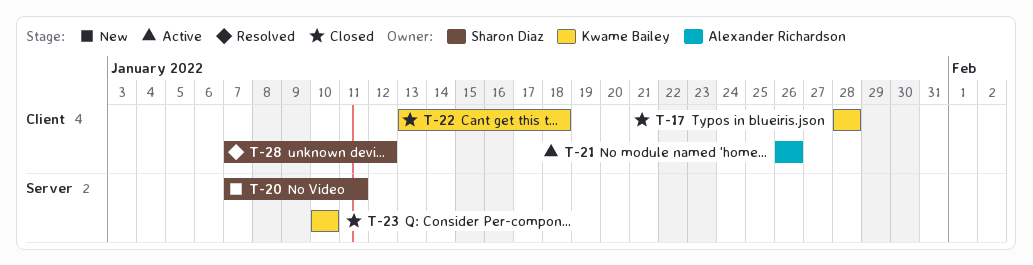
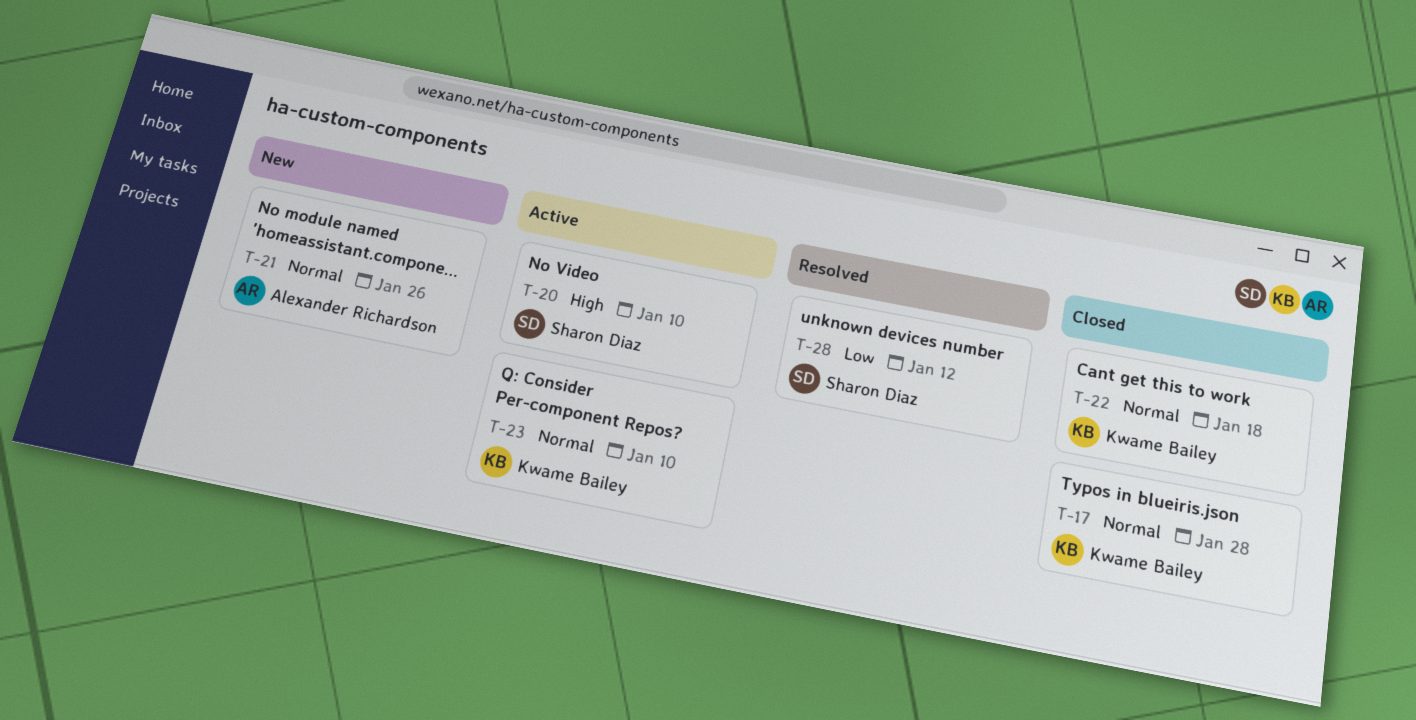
T-20, status: New -> Active
T-20, due: Jan 11 -> Jan 10
T-21, status: Active -> New
T-23, status: Closed -> Active

